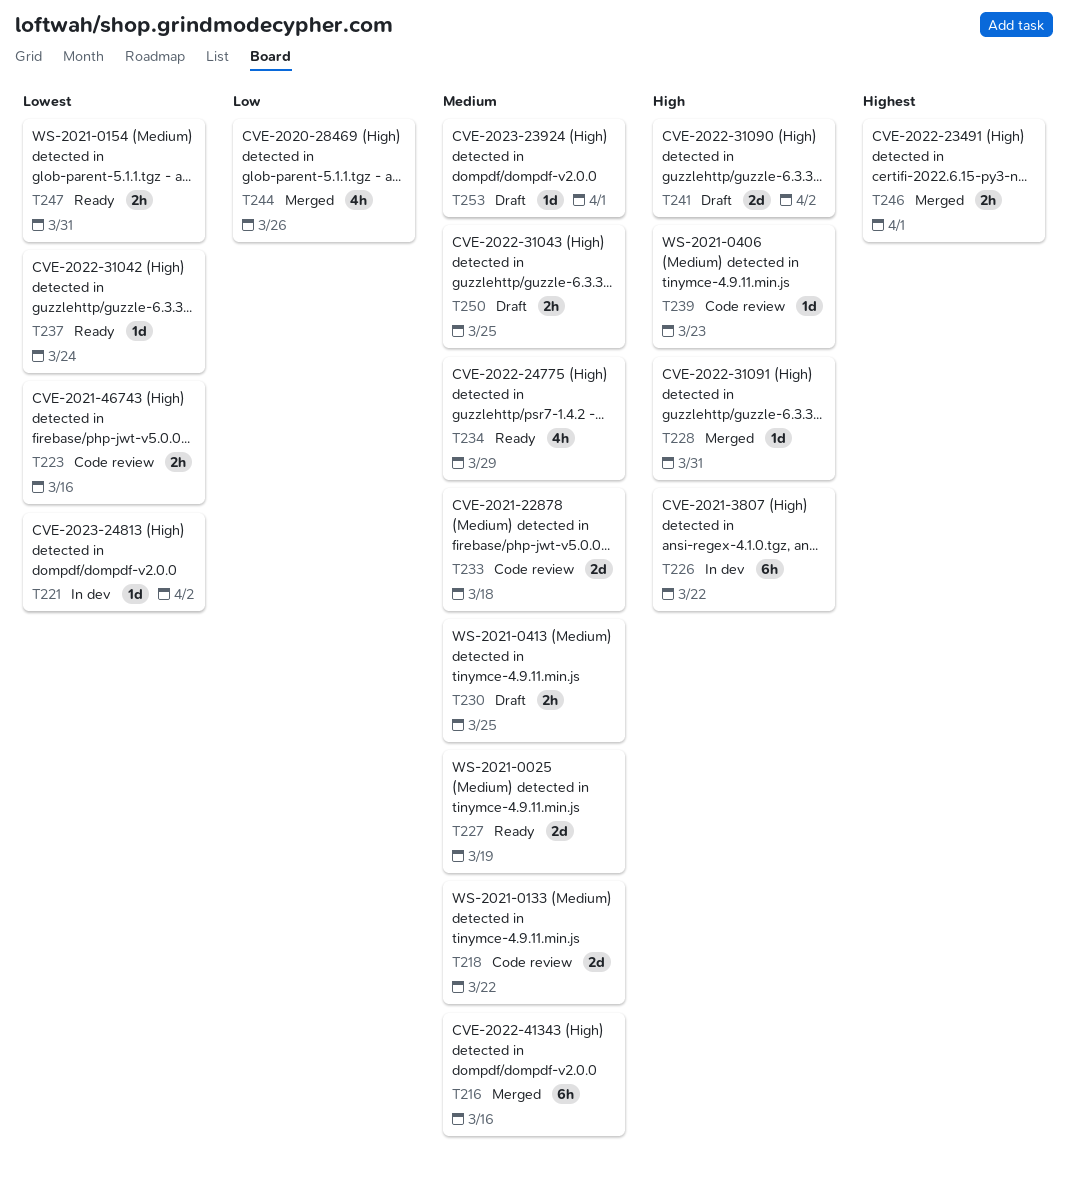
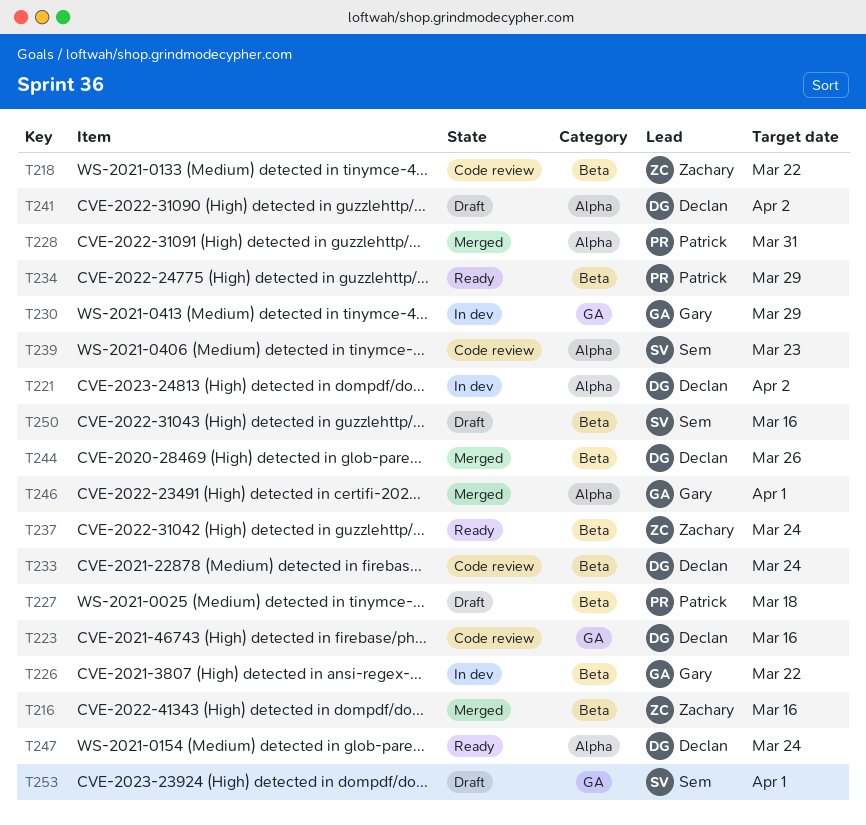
T227, status: Ready -> Draft
T227, due: Mar 19 -> Mar 18
T230, status: Draft -> In dev
T230, due: Mar 25 -> Mar 29
T233, due: Mar 18 -> Mar 24
T247, due: Mar 31 -> Mar 24
T250, due: Mar 25 -> Mar 16

